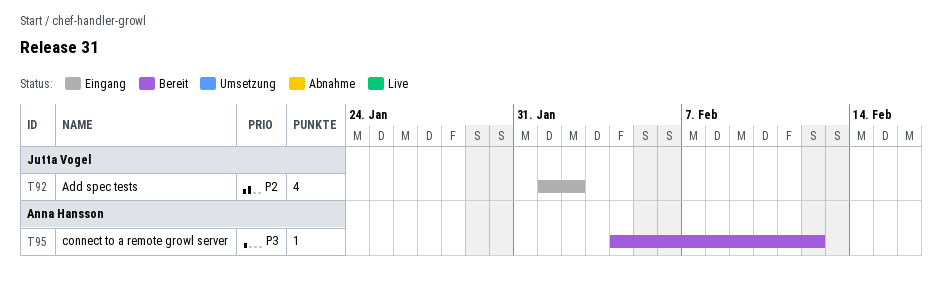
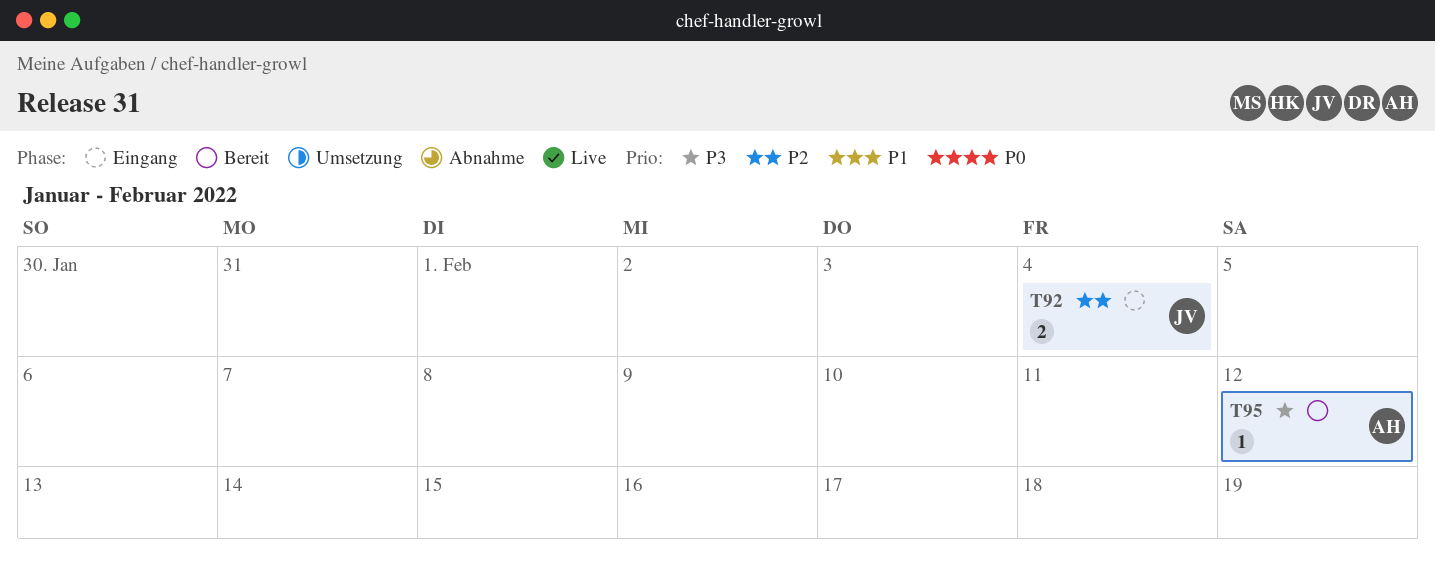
T92, estimate: 4 -> 2
T92, due: Feb 2 -> Feb 4

